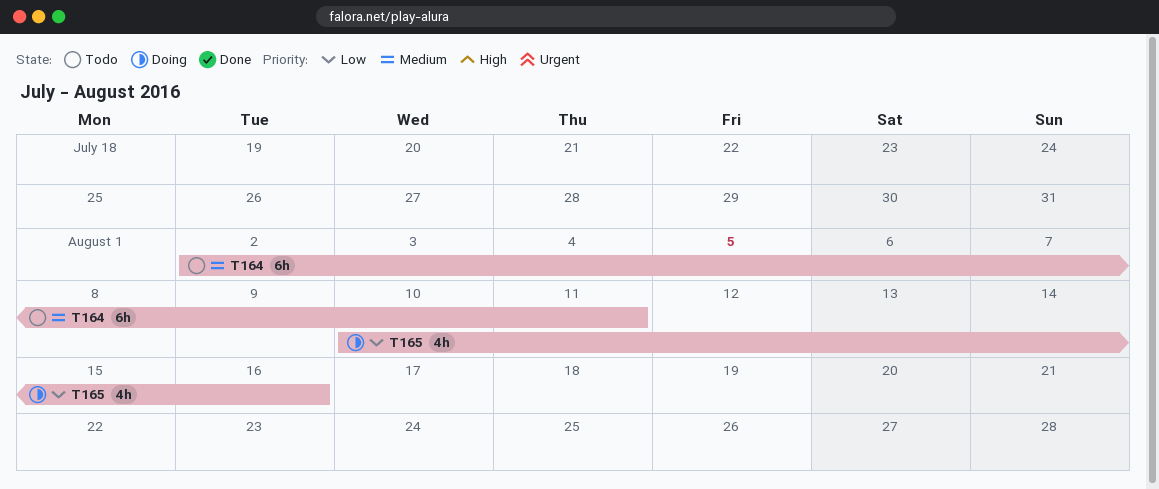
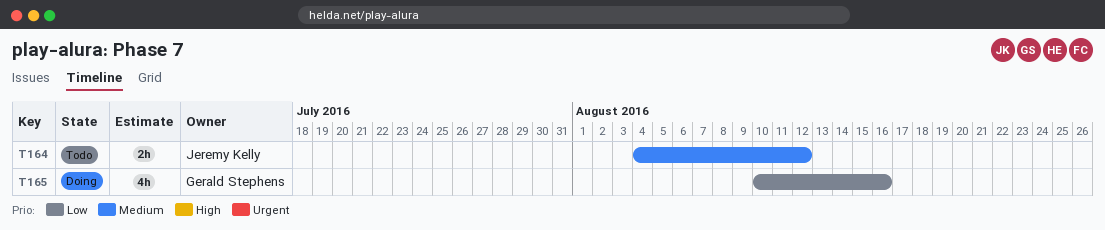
T164, estimate: 6h -> 2h
T164, start: Aug 2 -> Aug 4
T164, due: Aug 11 -> Aug 12

